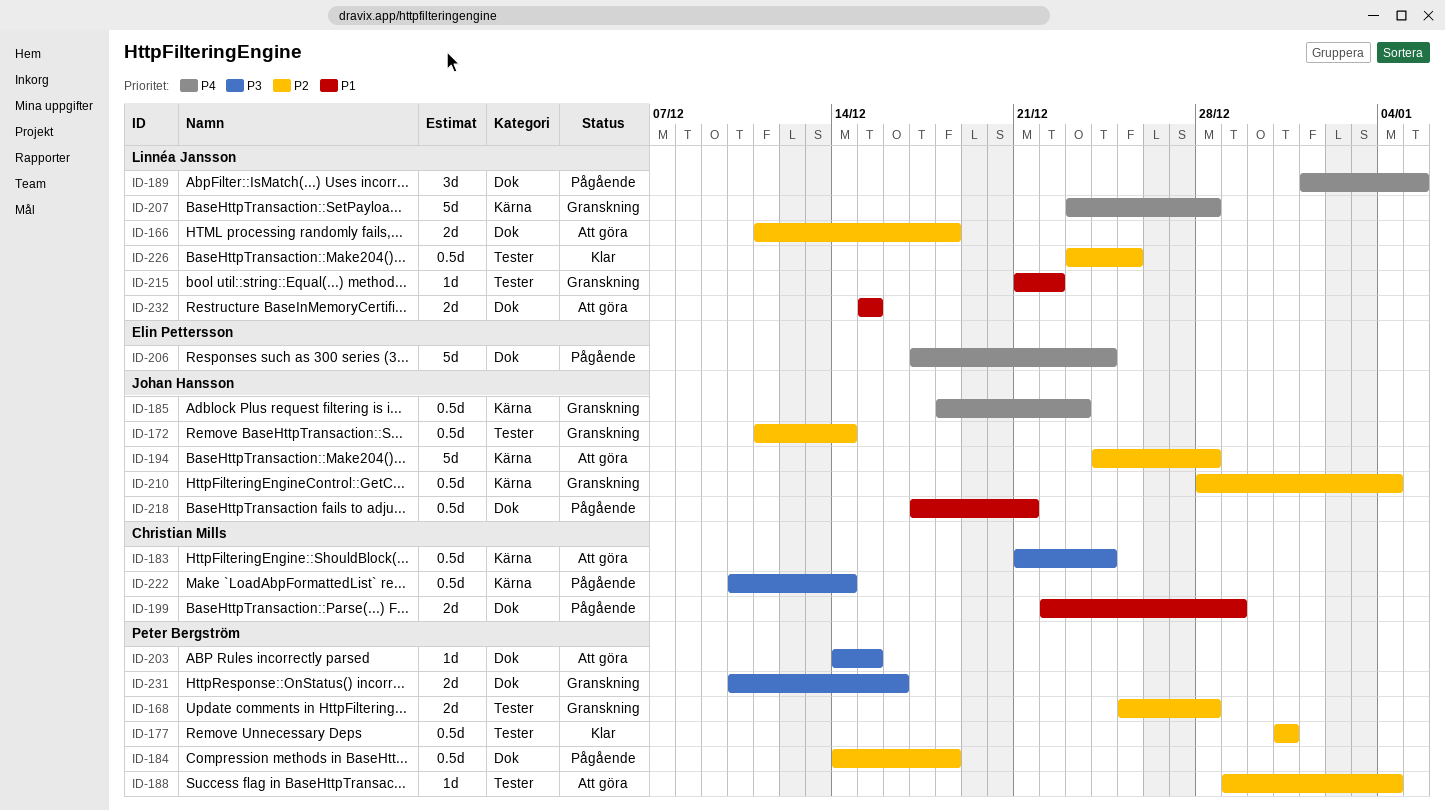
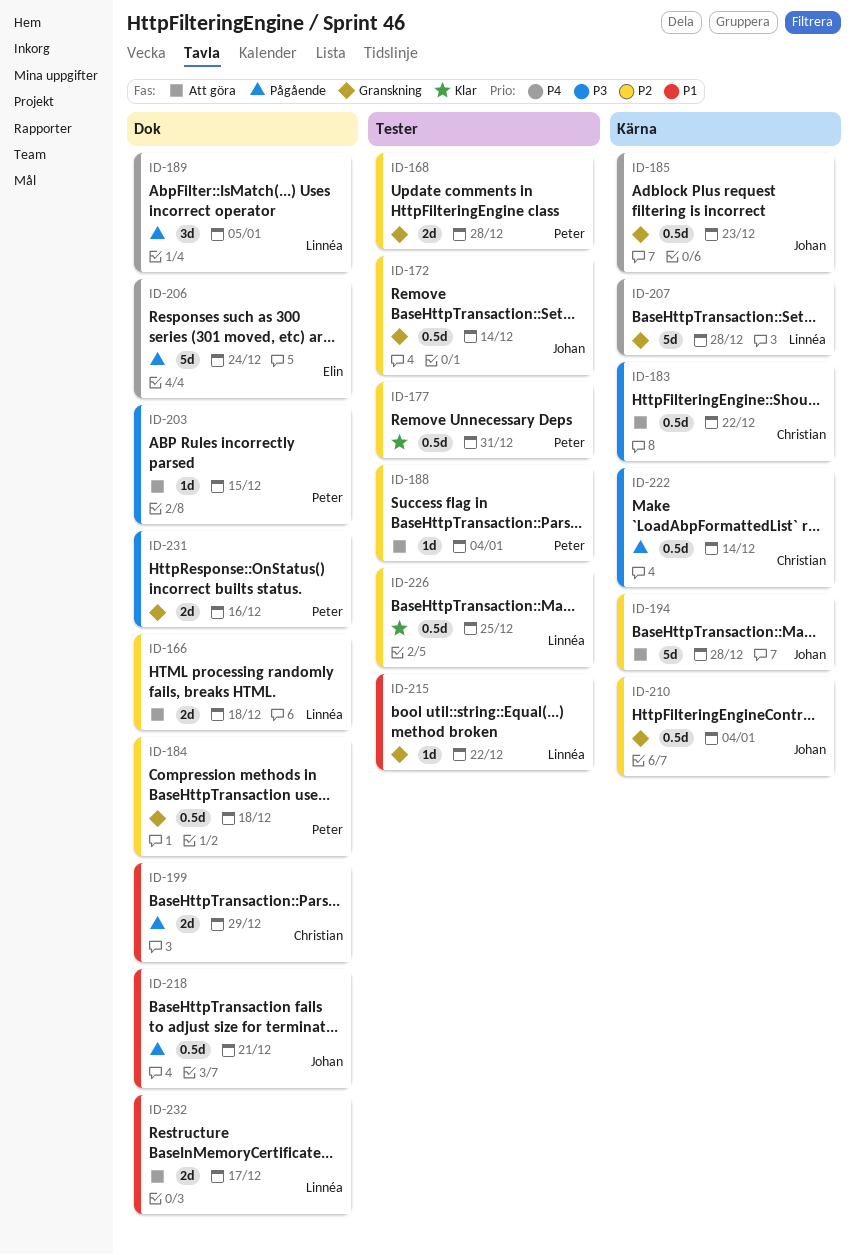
ID-183, due: Dec 24 -> Dec 22
ID-184, status: Pågående -> Granskning
ID-232, due: Dec 15 -> Dec 17

